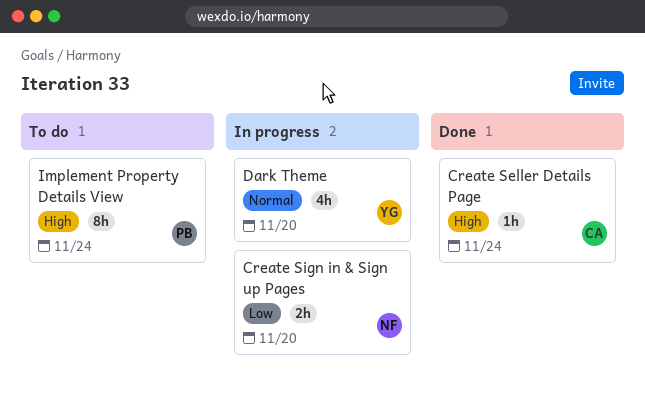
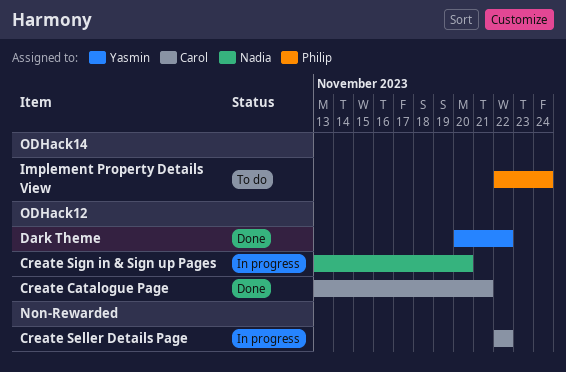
Create Catalogue Page: none -> present
Create Seller Details Page, status: Done -> In progress
Create Seller Details Page, due: Nov 24 -> Nov 22
Dark Theme, status: In progress -> Done
Dark Theme, due: Nov 20 -> Nov 22

